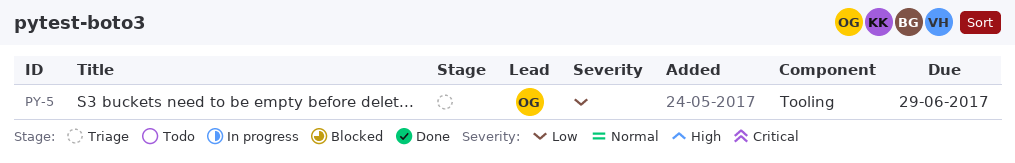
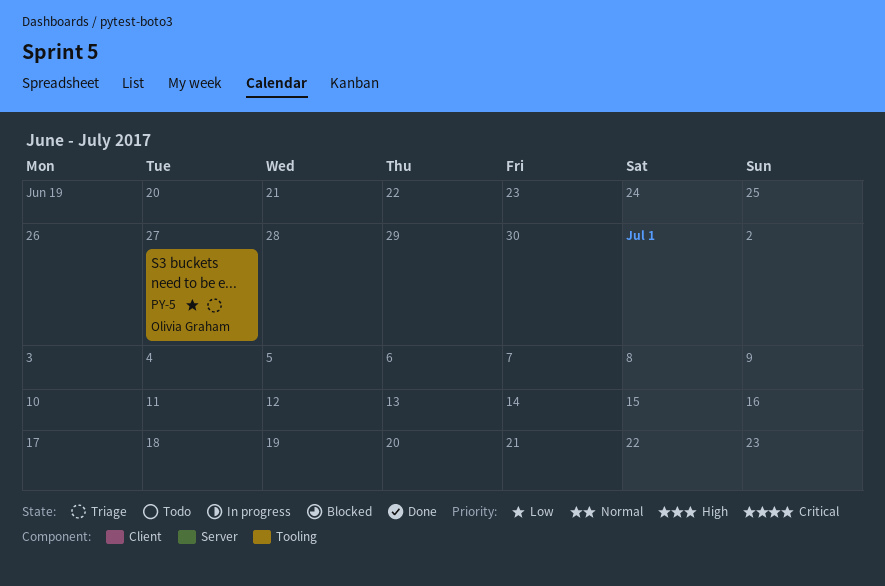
PY-5, due: Jun 29 -> Jun 27

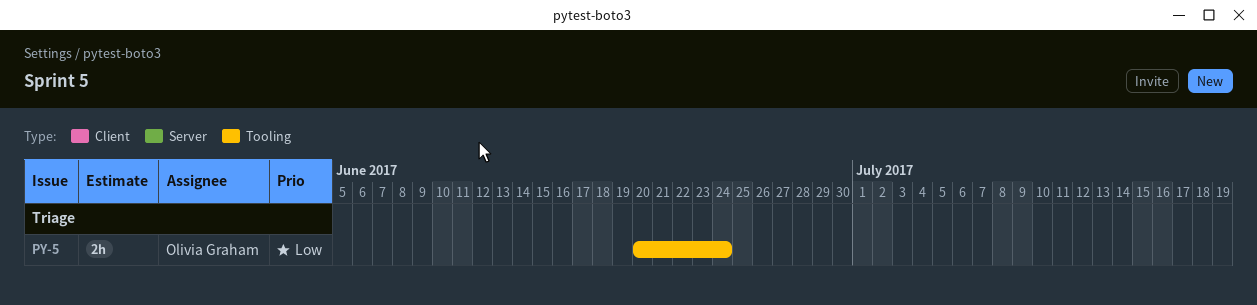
PY-5, due: Jun 27 -> Jun 24

